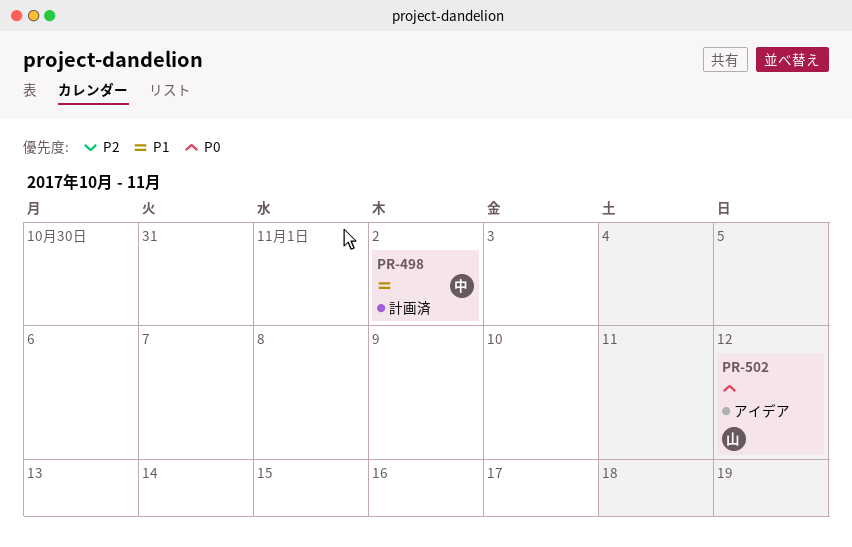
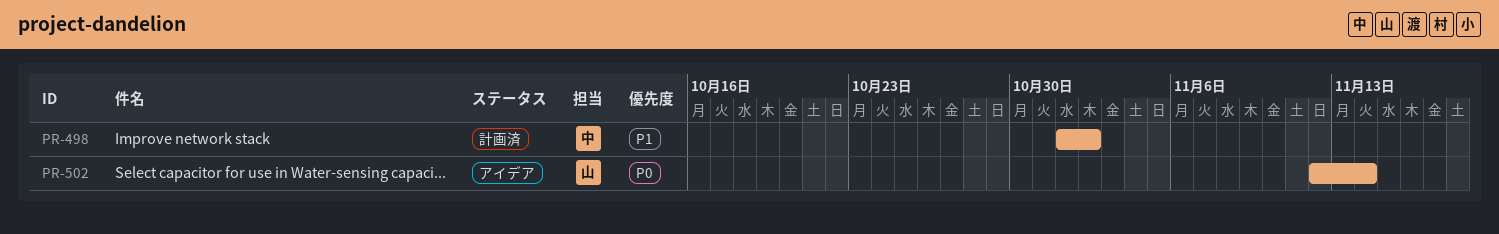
PR-502, due: Nov 12 -> Nov 14

